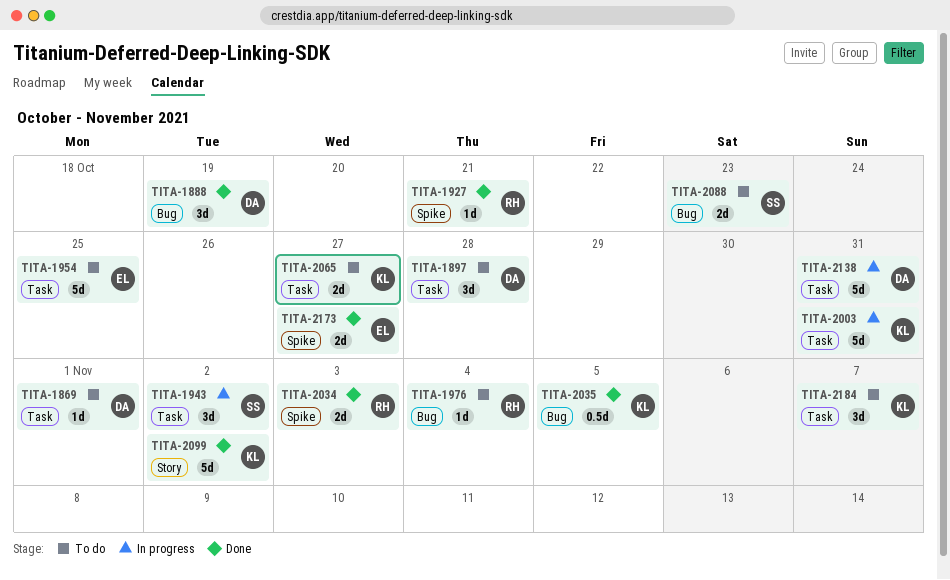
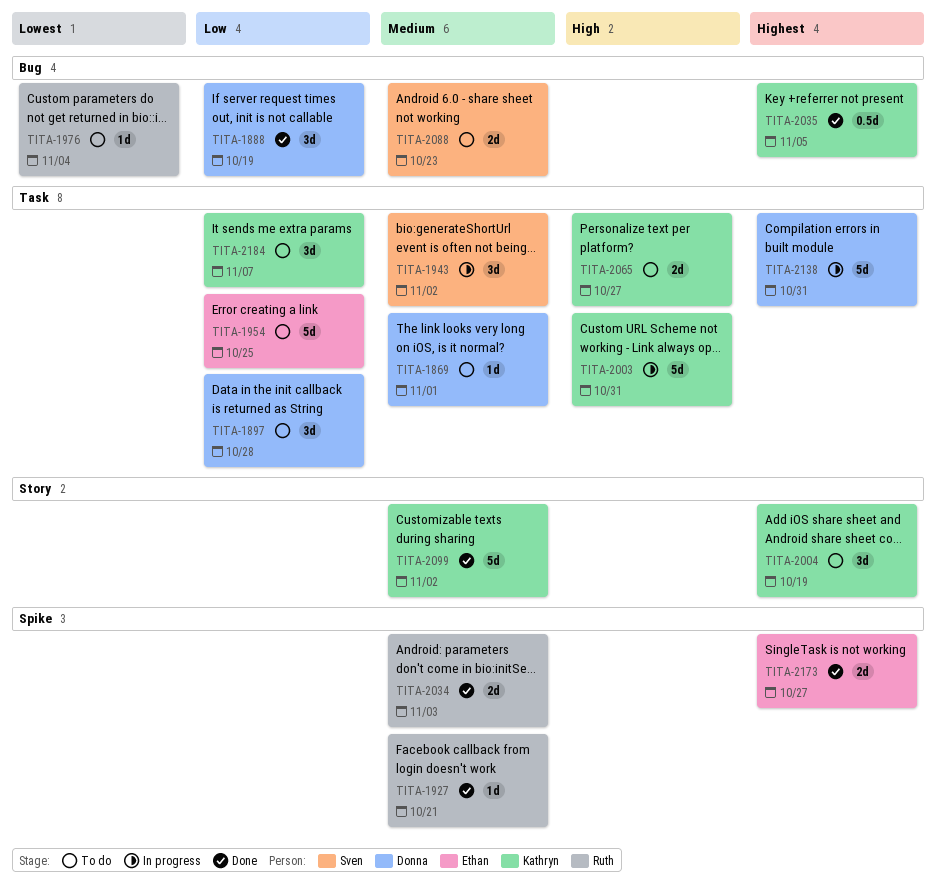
TITA-2004: none -> present

